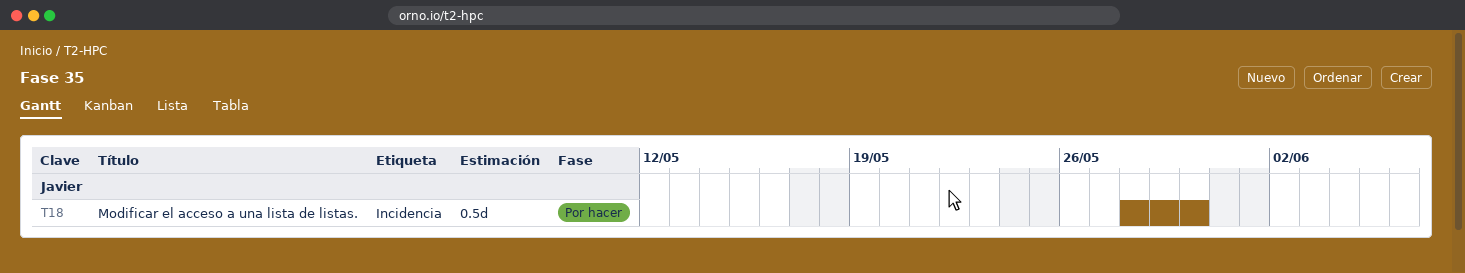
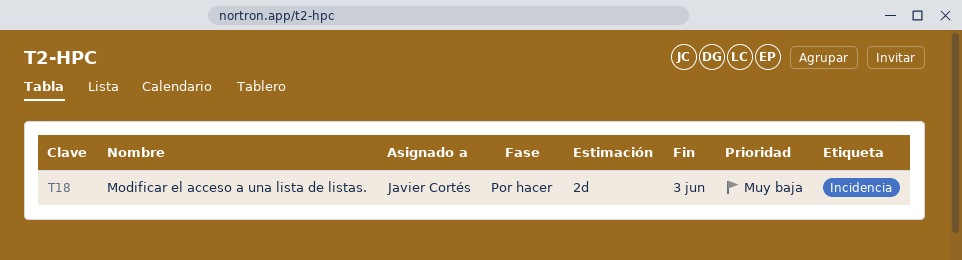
T18, estimate: 0.5d -> 2d
T18, due: May 30 -> Jun 3

